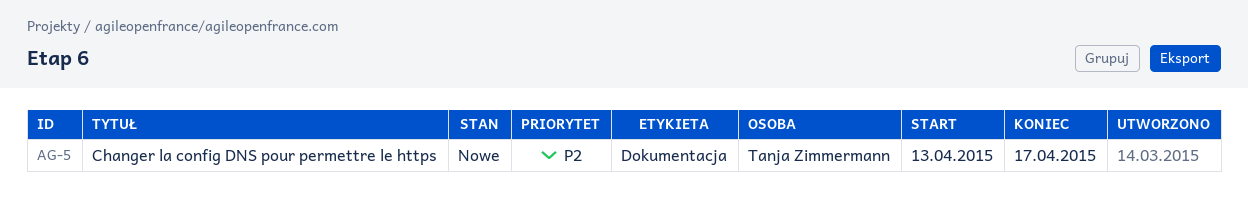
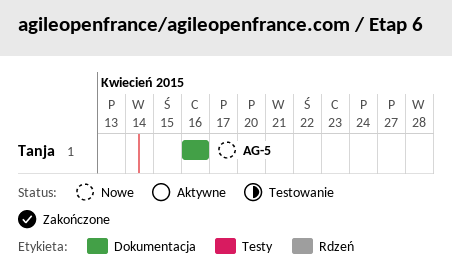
AG-5, start: Apr 13 -> Apr 16
AG-5, due: Apr 17 -> Apr 16

